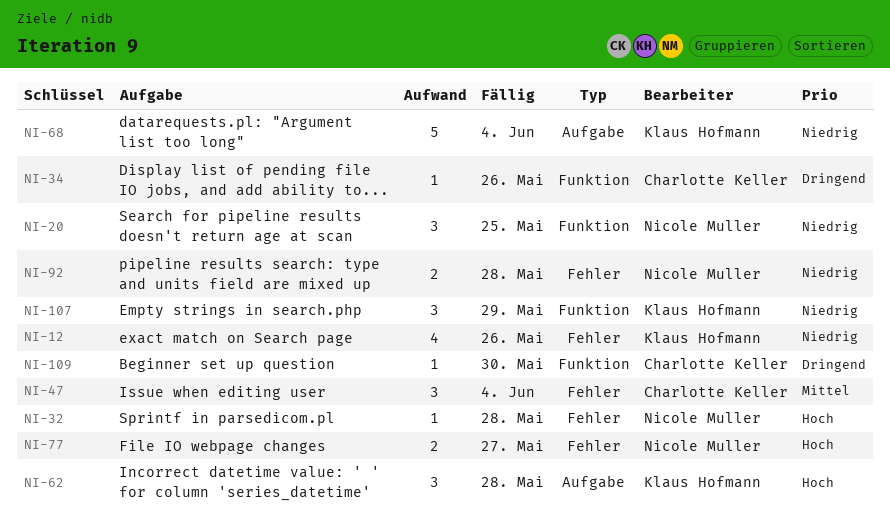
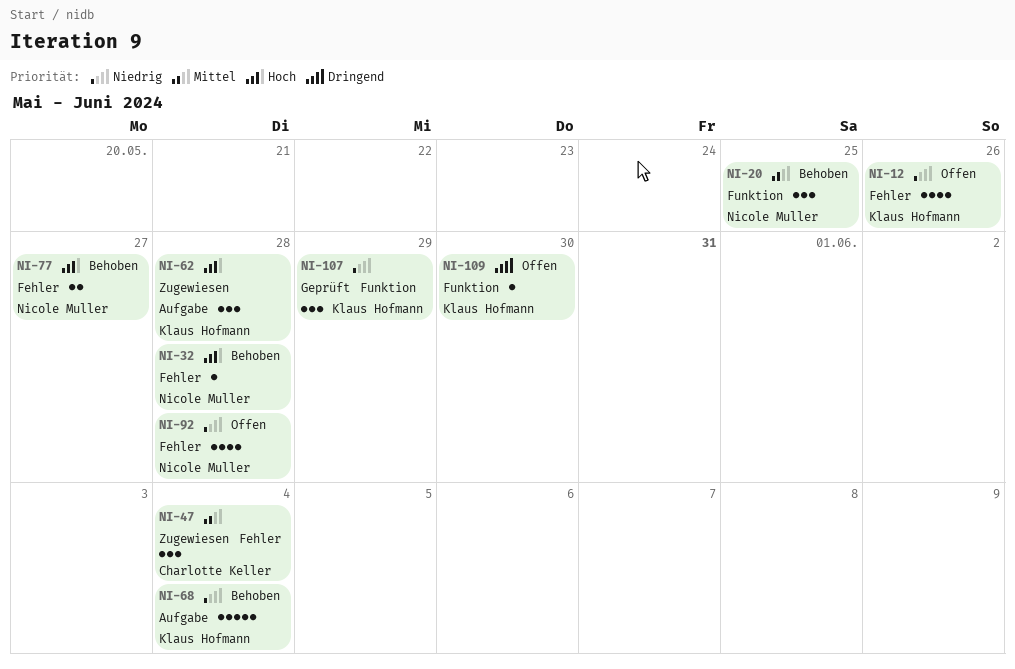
NI-20, priority: Niedrig -> Mittel
NI-34: present -> none
NI-92, estimate: 2 -> 4
NI-109, owner: Charlotte Keller -> Klaus Hofmann

